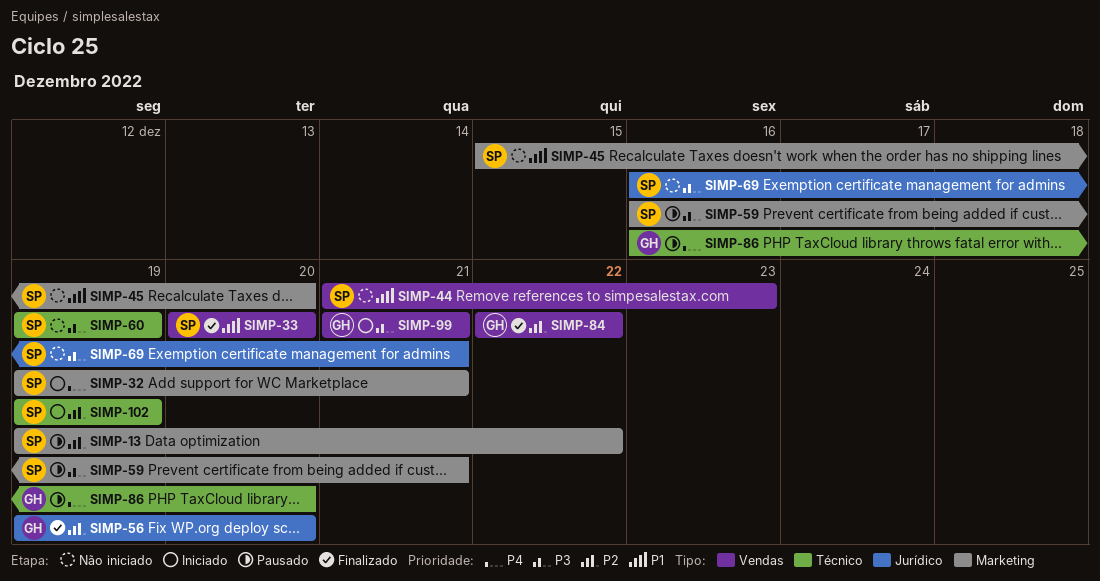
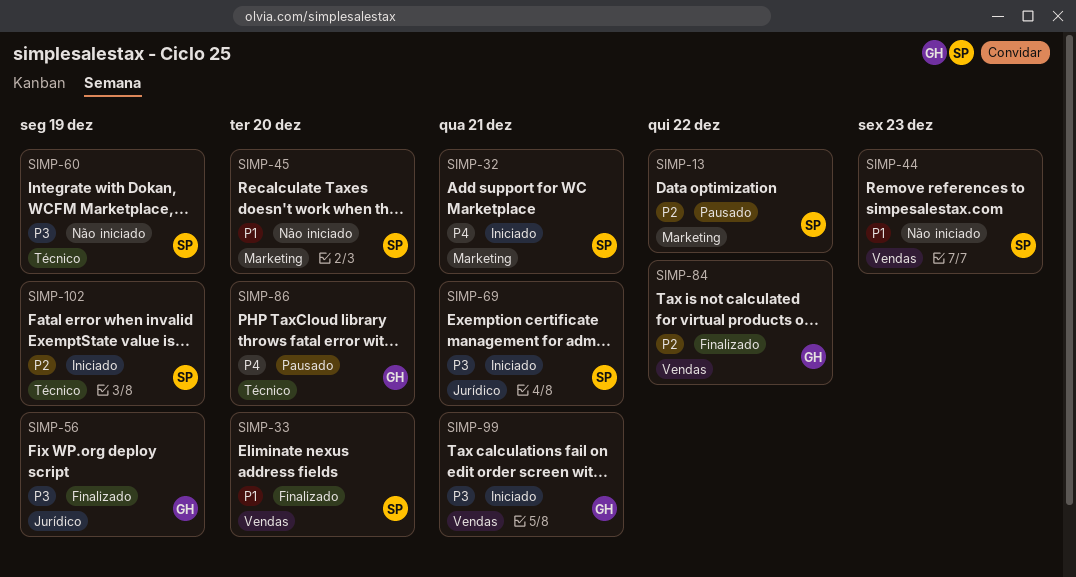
SIMP-56, priority: P2 -> P3
SIMP-56, due: Dec 20 -> Dec 19
SIMP-59: present -> none
SIMP-69, status: Não iniciado -> Iniciado

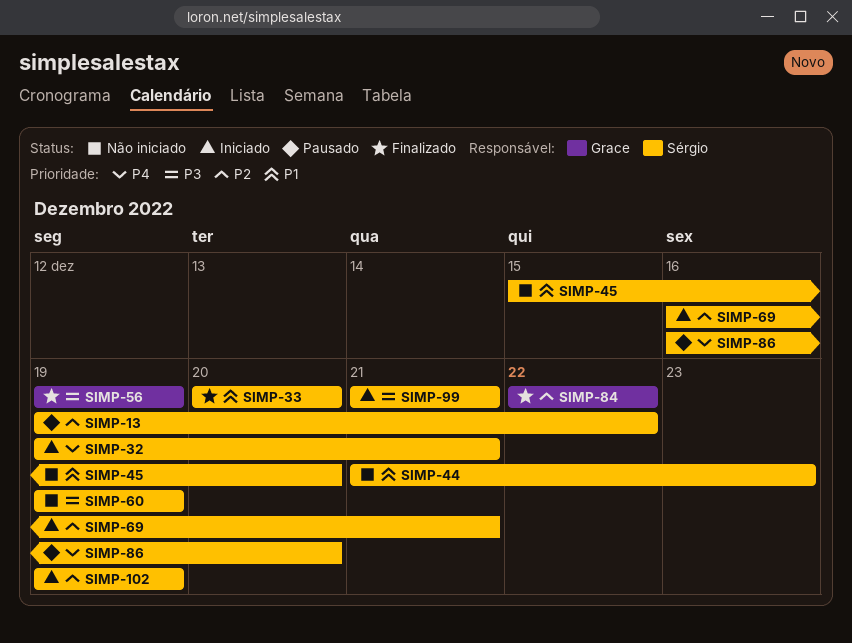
SIMP-69, priority: P3 -> P2
SIMP-86, owner: Grace -> Sérgio
SIMP-99, owner: Grace -> Sérgio

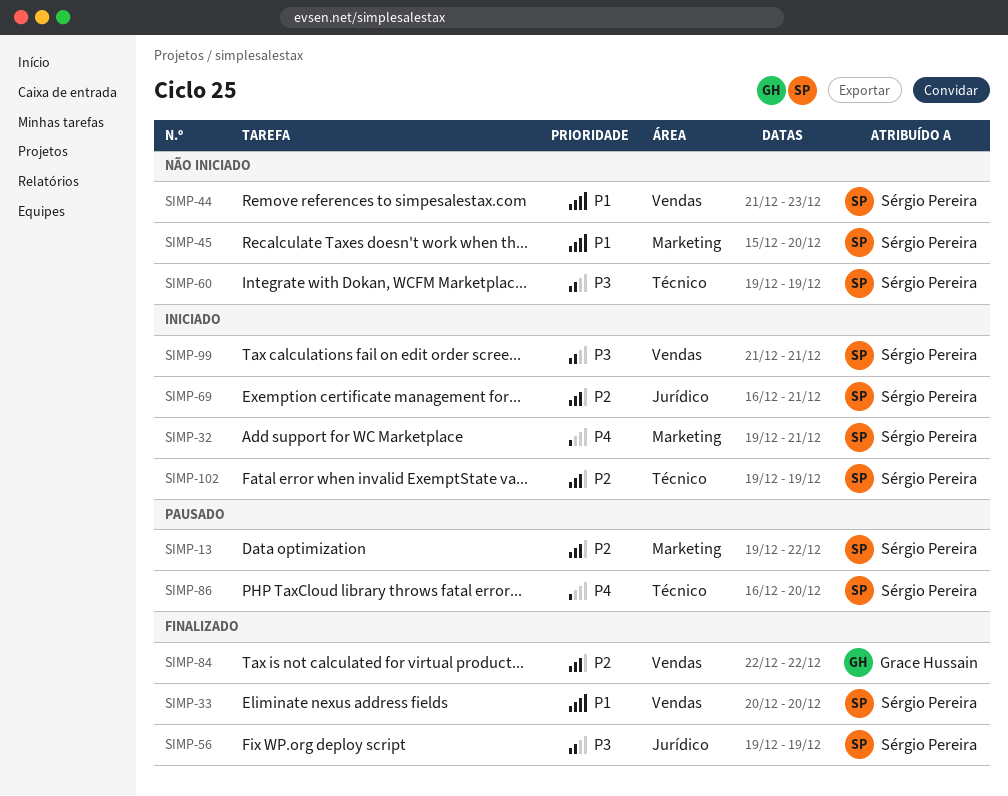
SIMP-56, owner: Grace Hussain -> Sérgio Pereira

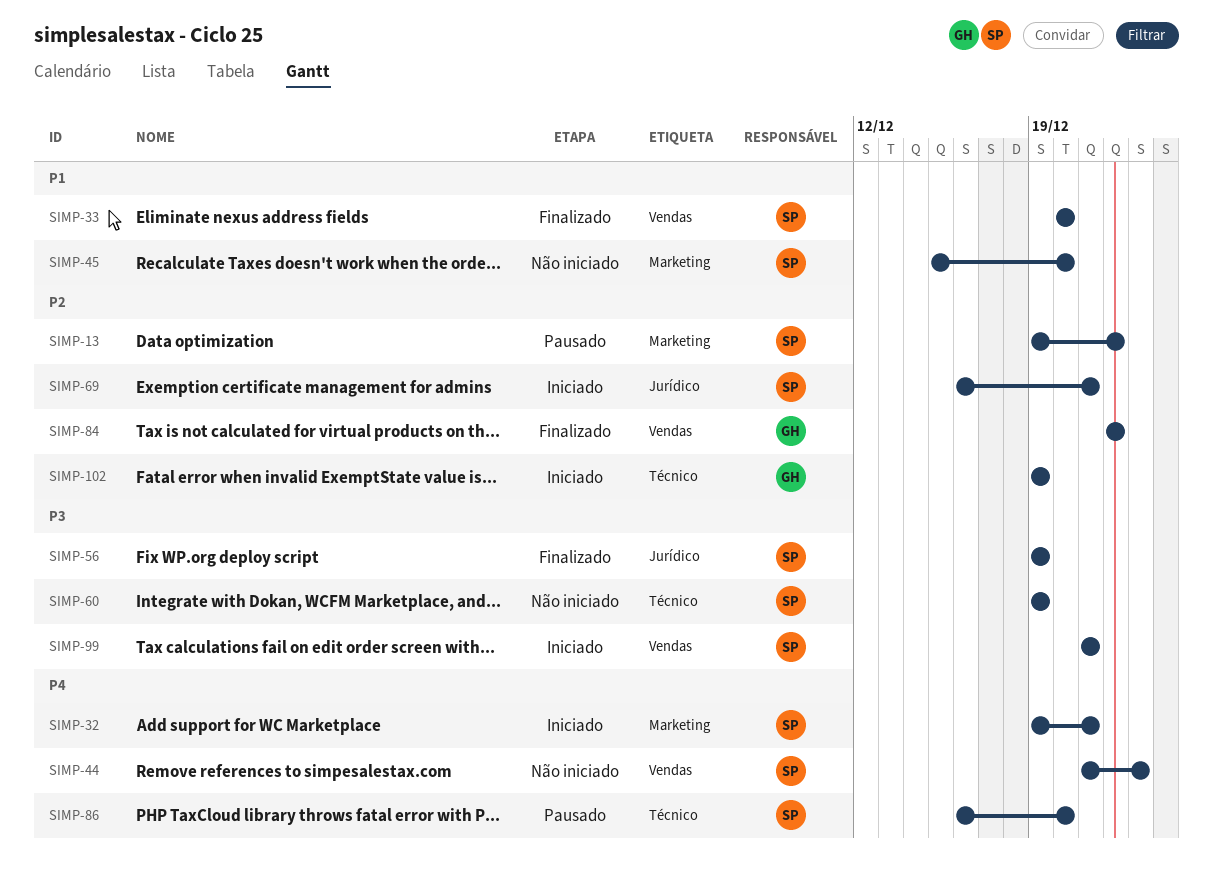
SIMP-44, priority: P1 -> P4
SIMP-102, owner: Sérgio Pereira -> Grace Hussain

